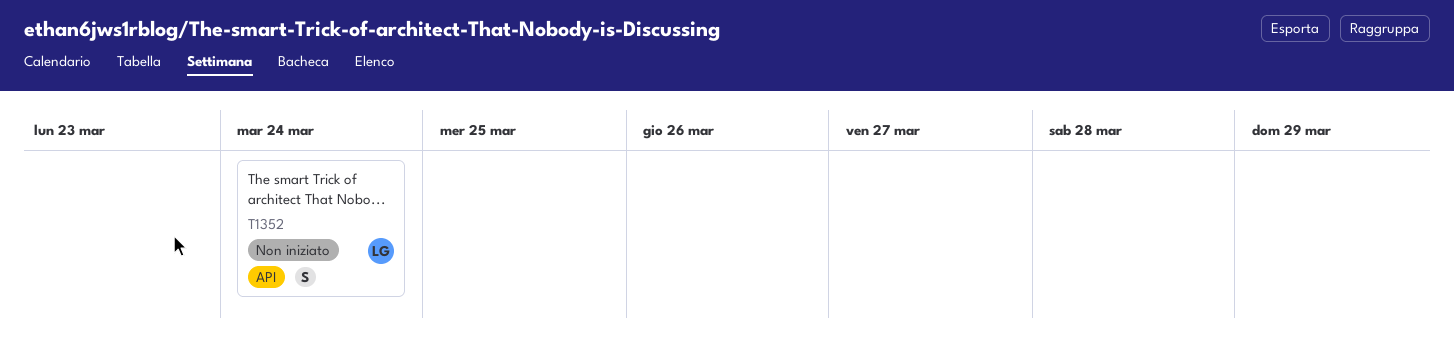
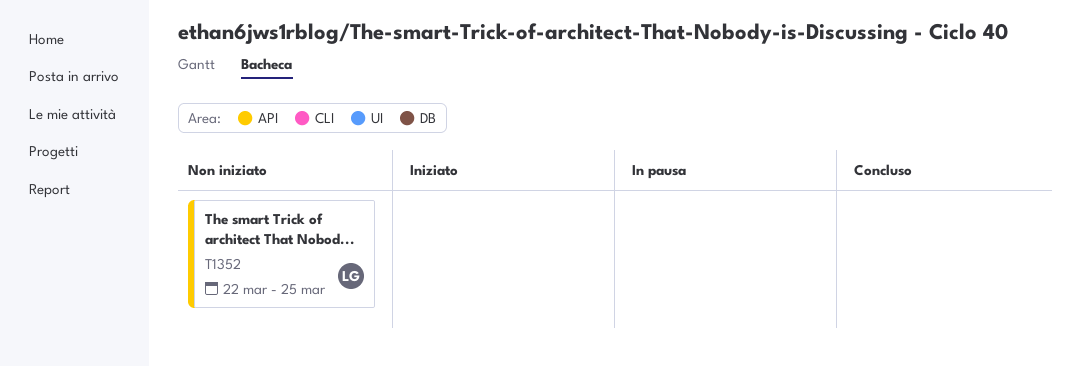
T1352, due: Mar 24 -> Mar 25

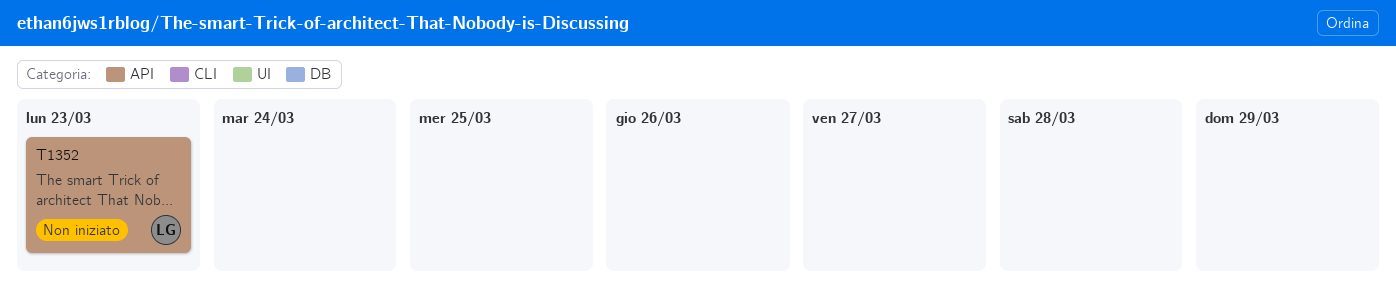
T1352, due: Mar 25 -> Mar 23

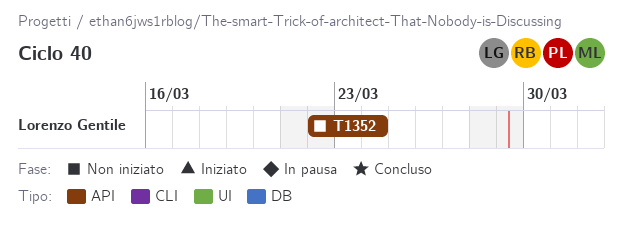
T1352, due: Mar 23 -> Mar 24

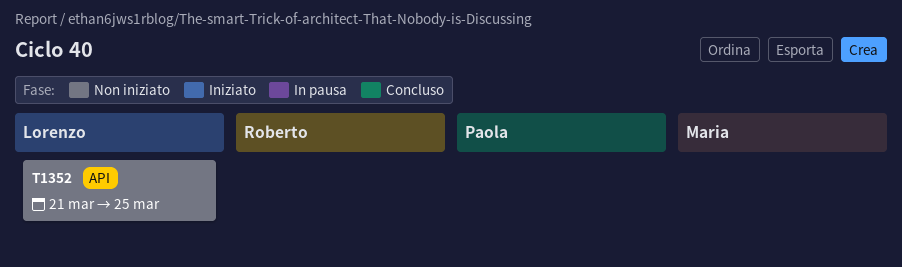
T1352, start: Mar 22 -> Mar 21
T1352, due: Mar 24 -> Mar 25

